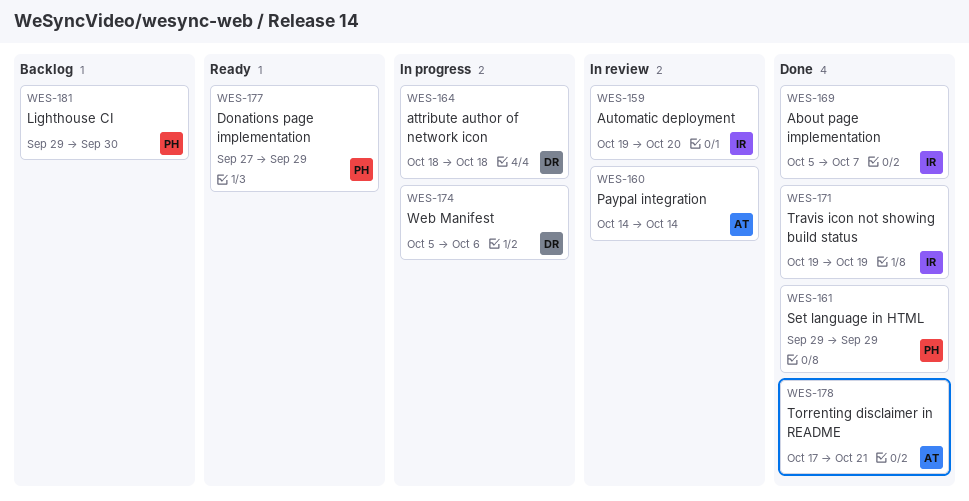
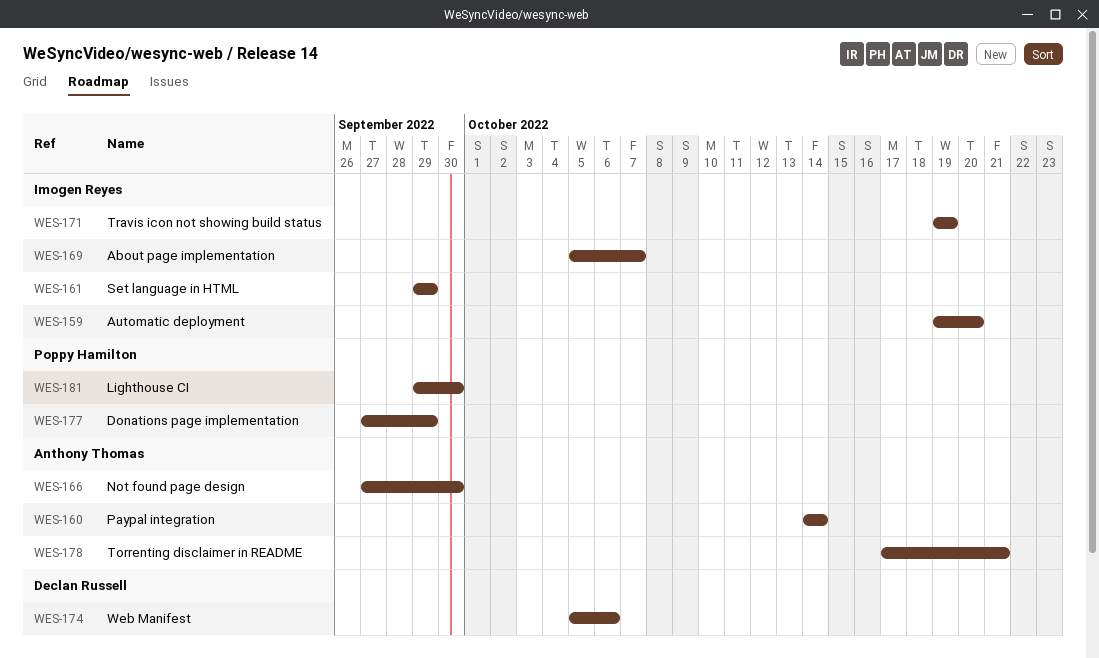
WES-161, owner: Poppy Hamilton -> Imogen Reyes
WES-164: present -> none
WES-166: none -> present

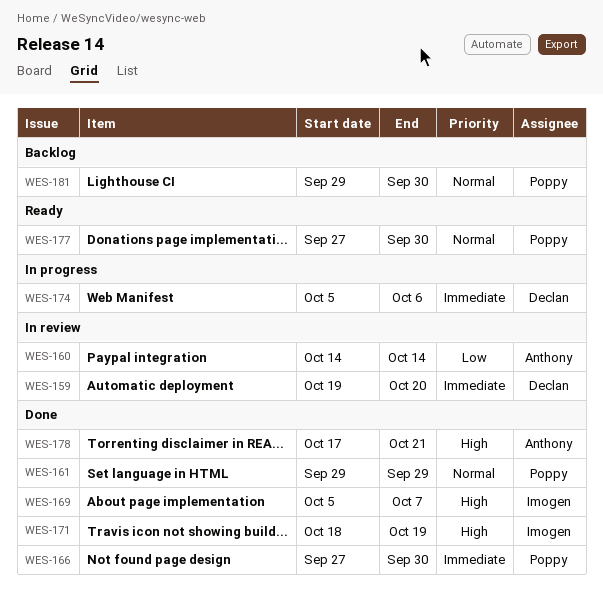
WES-159, owner: Imogen Reyes -> Declan Russell
WES-161, owner: Imogen Reyes -> Poppy Hamilton
WES-166, owner: Anthony Thomas -> Poppy Hamilton
WES-171, start: Oct 19 -> Oct 18
WES-177, due: Sep 29 -> Sep 30

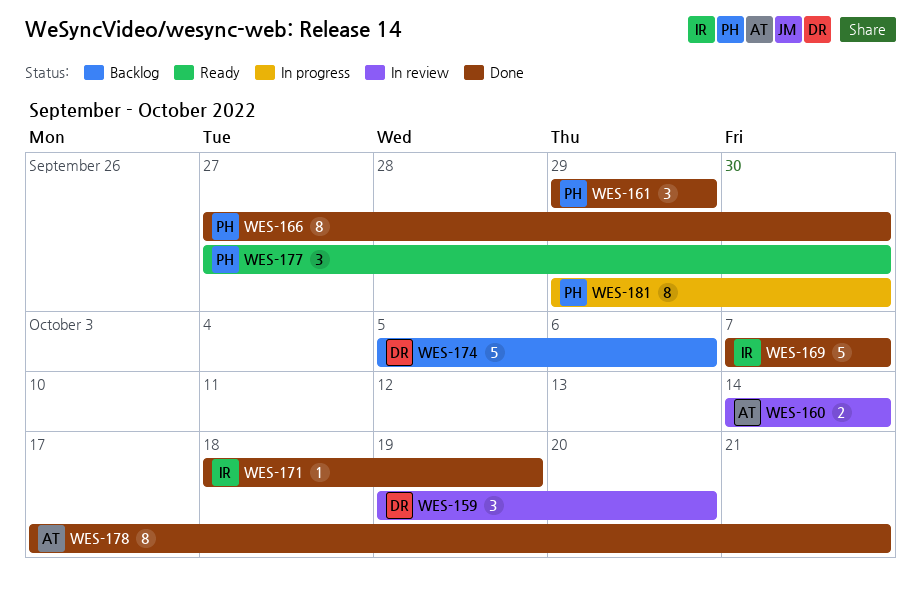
WES-169, start: Oct 5 -> Oct 7
WES-174, status: In progress -> Backlog
WES-181, status: Backlog -> In progress

